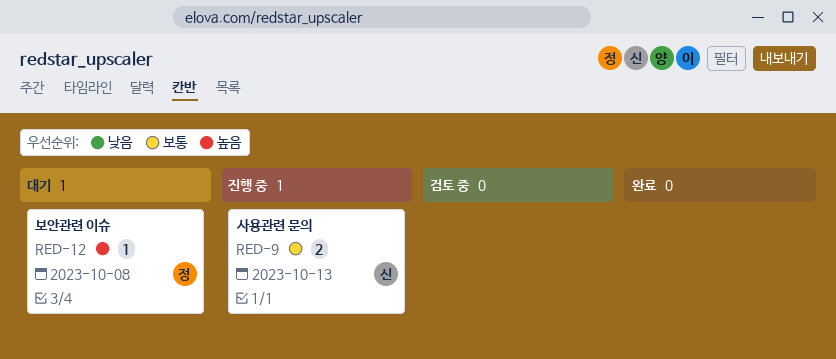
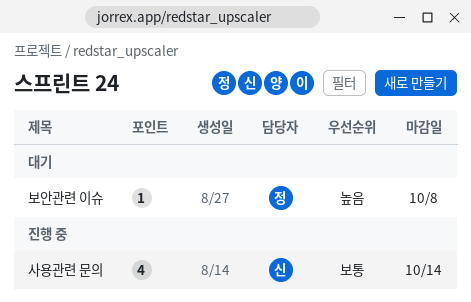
사용관련 문의, estimate: 2 -> 4
사용관련 문의, due: Oct 13 -> Oct 14

